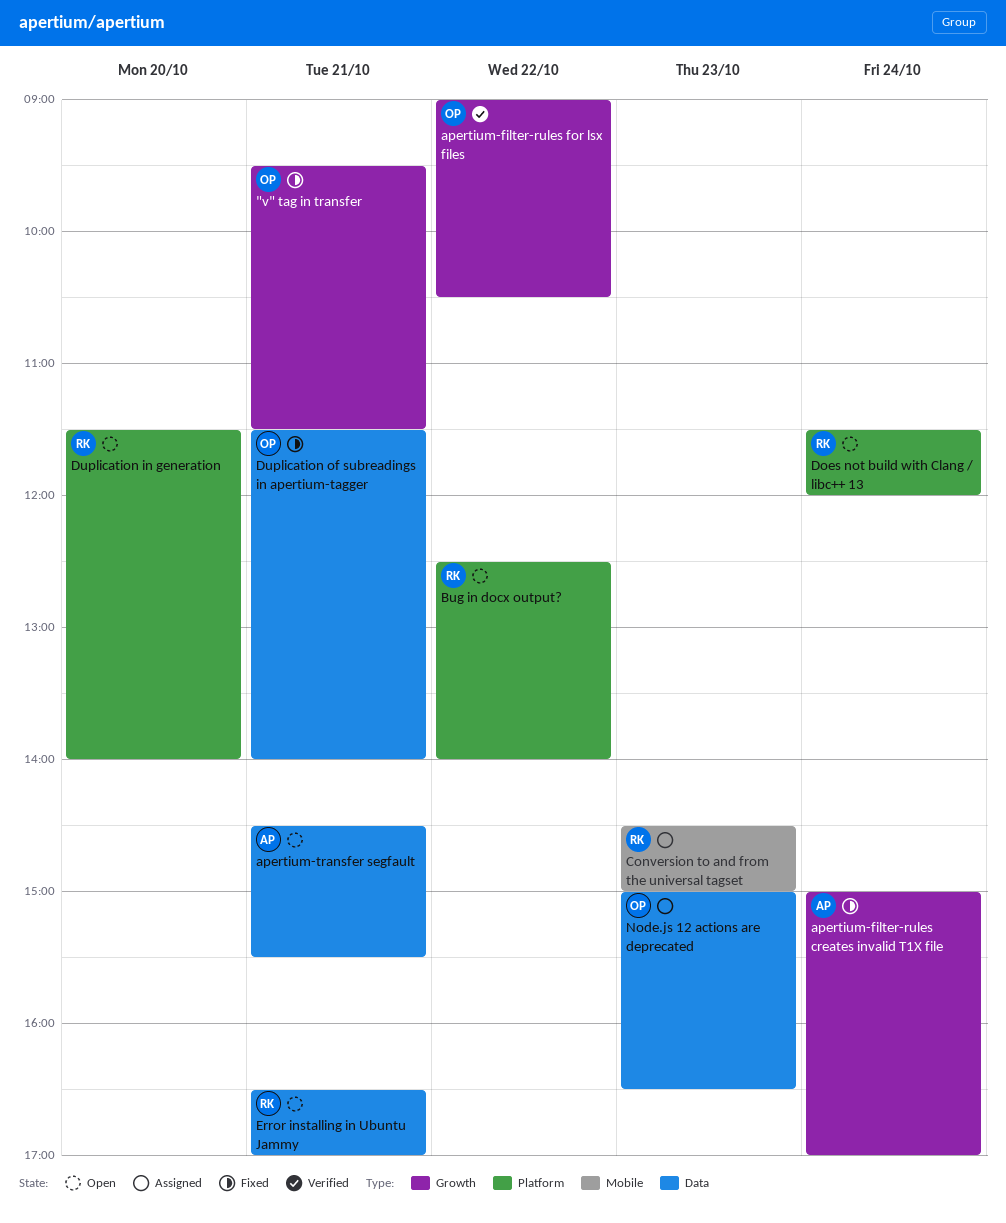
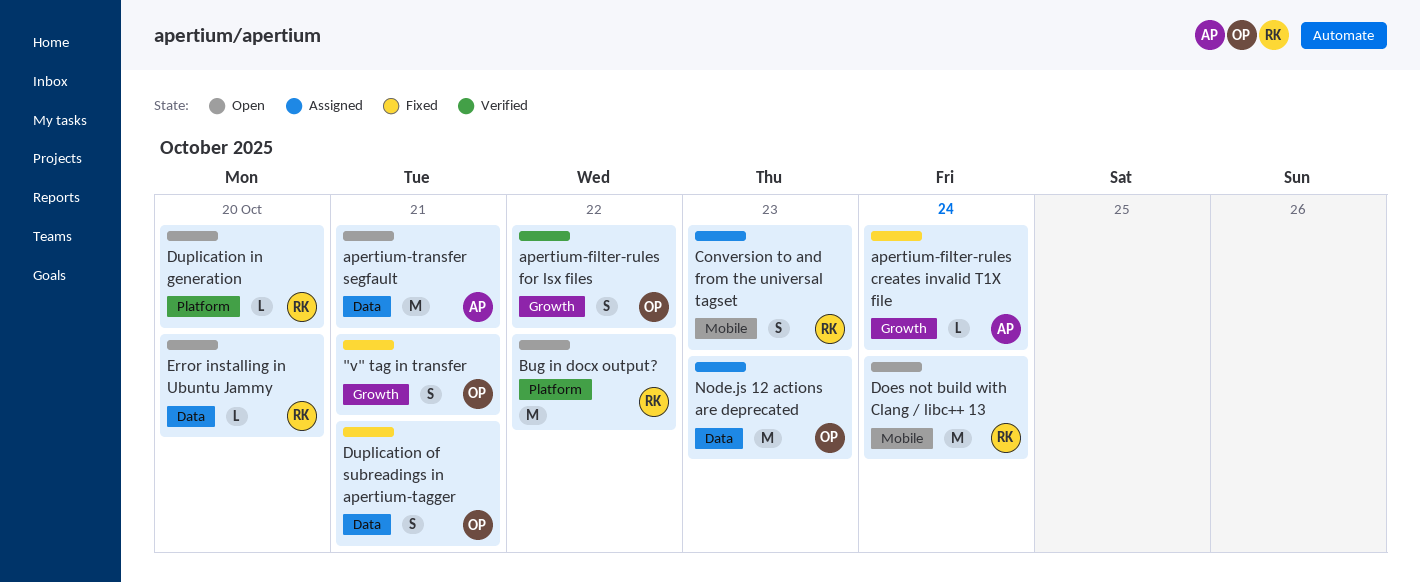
Does not build with Clang / libc++ 13, label: Platform -> Mobile
Error installing in Ubuntu Jammy, day: Oct 21 -> Oct 20

